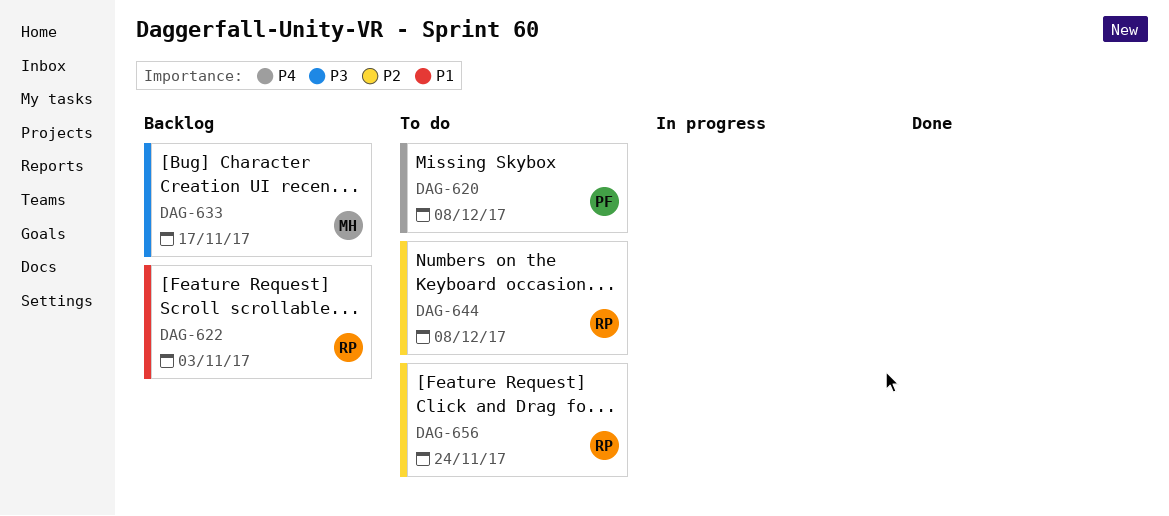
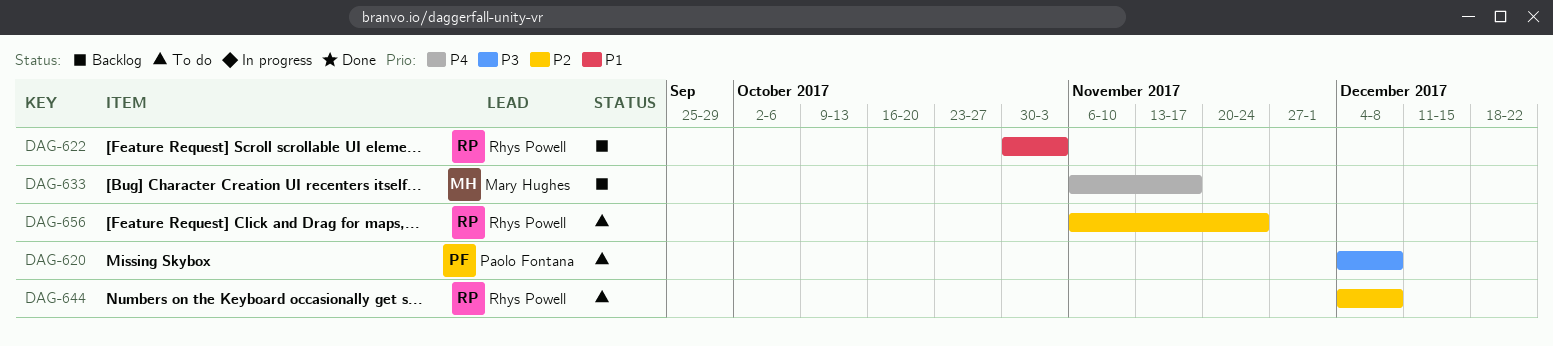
DAG-620, priority: P4 -> P3
DAG-633, priority: P3 -> P4

